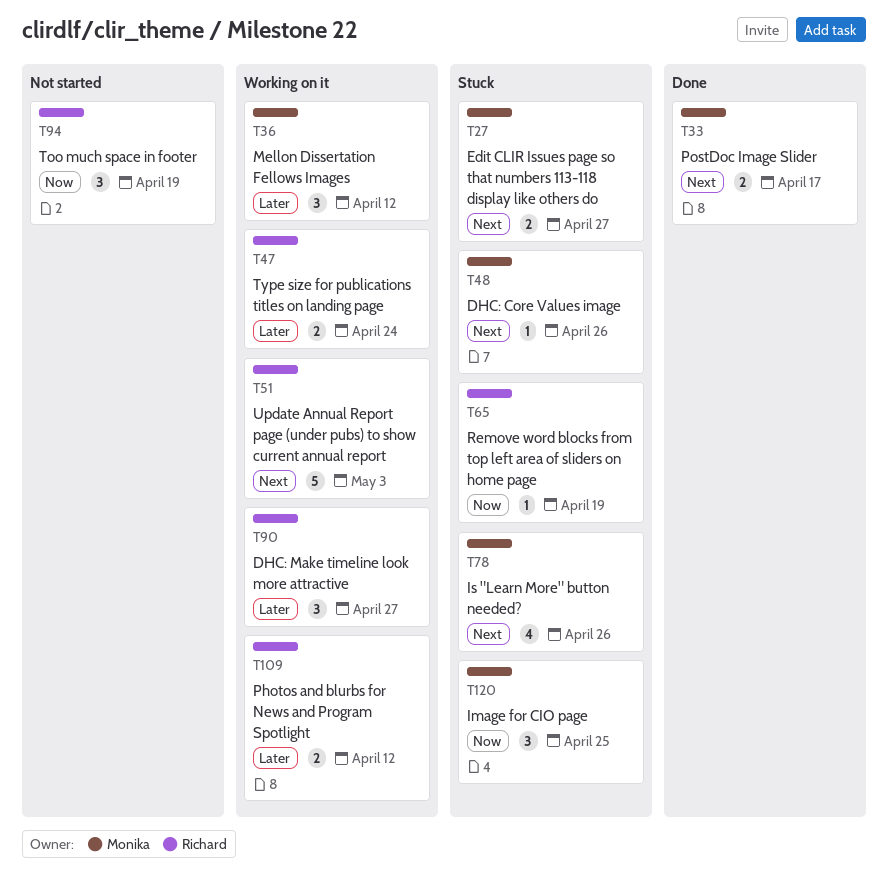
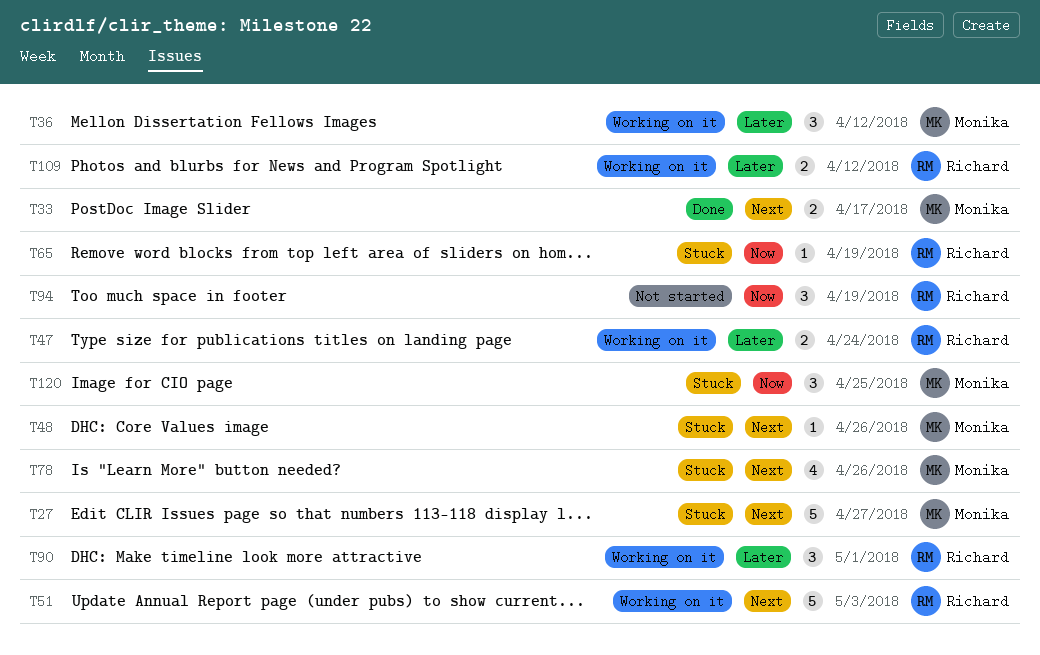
T27, estimate: 2 -> 5
T90, due: Apr 27 -> May 1

